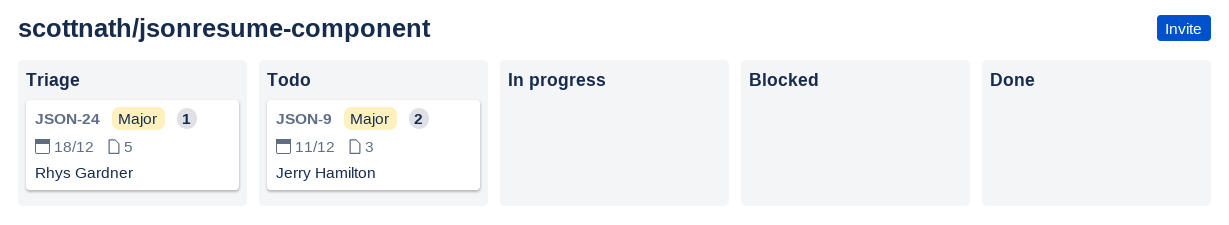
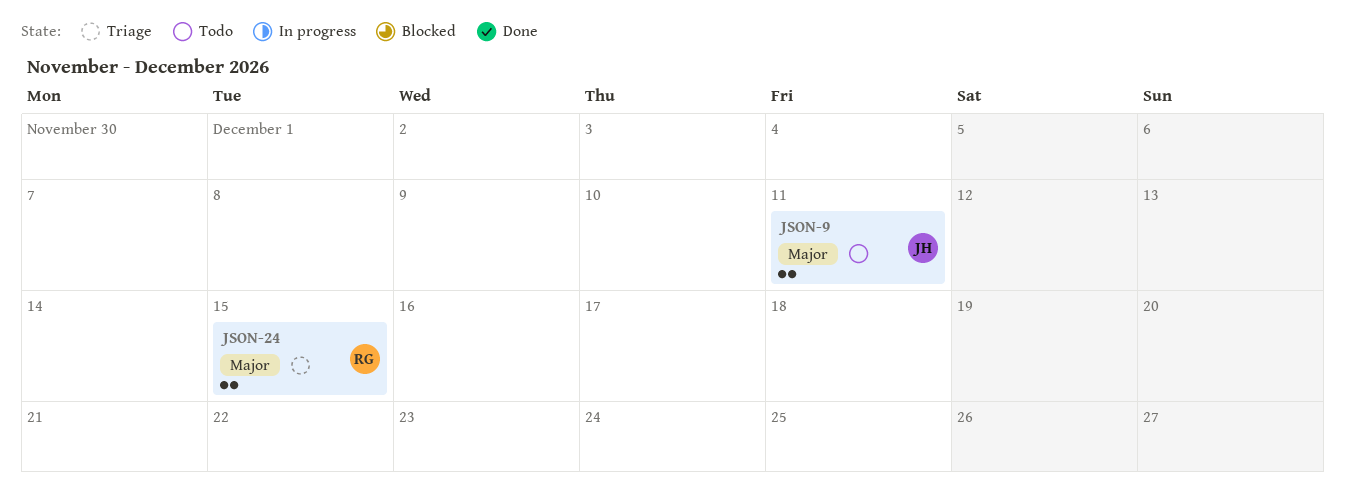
JSON-24, estimate: 1 -> 2
JSON-24, due: Dec 18 -> Dec 15

